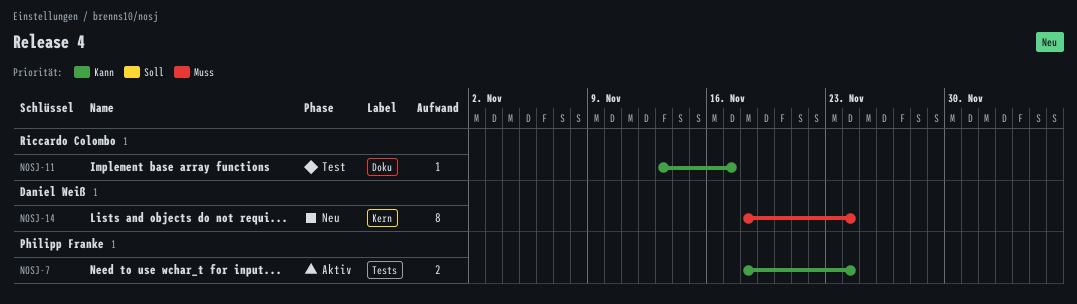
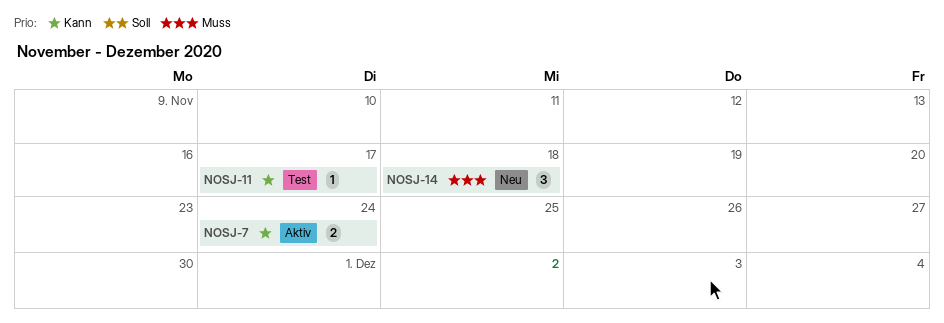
NOSJ-14, estimate: 8 -> 3
NOSJ-14, due: Nov 24 -> Nov 18

